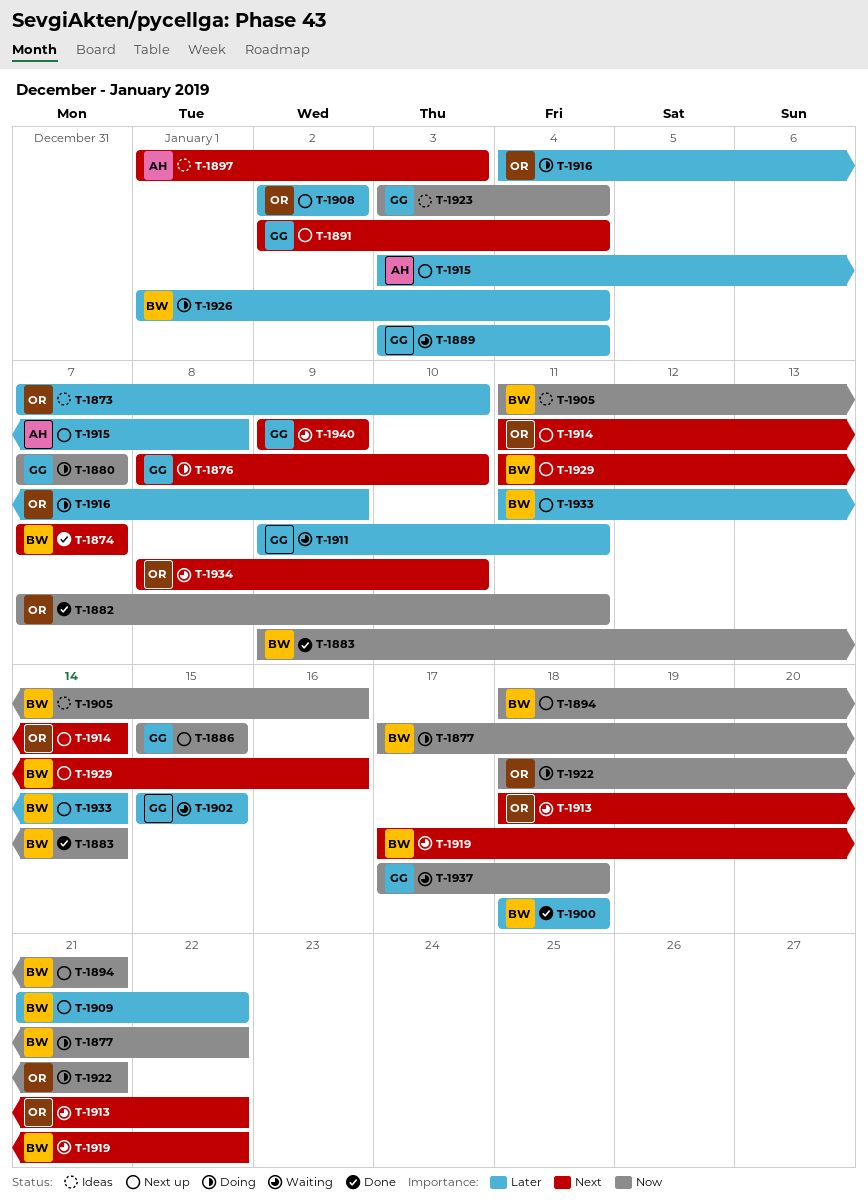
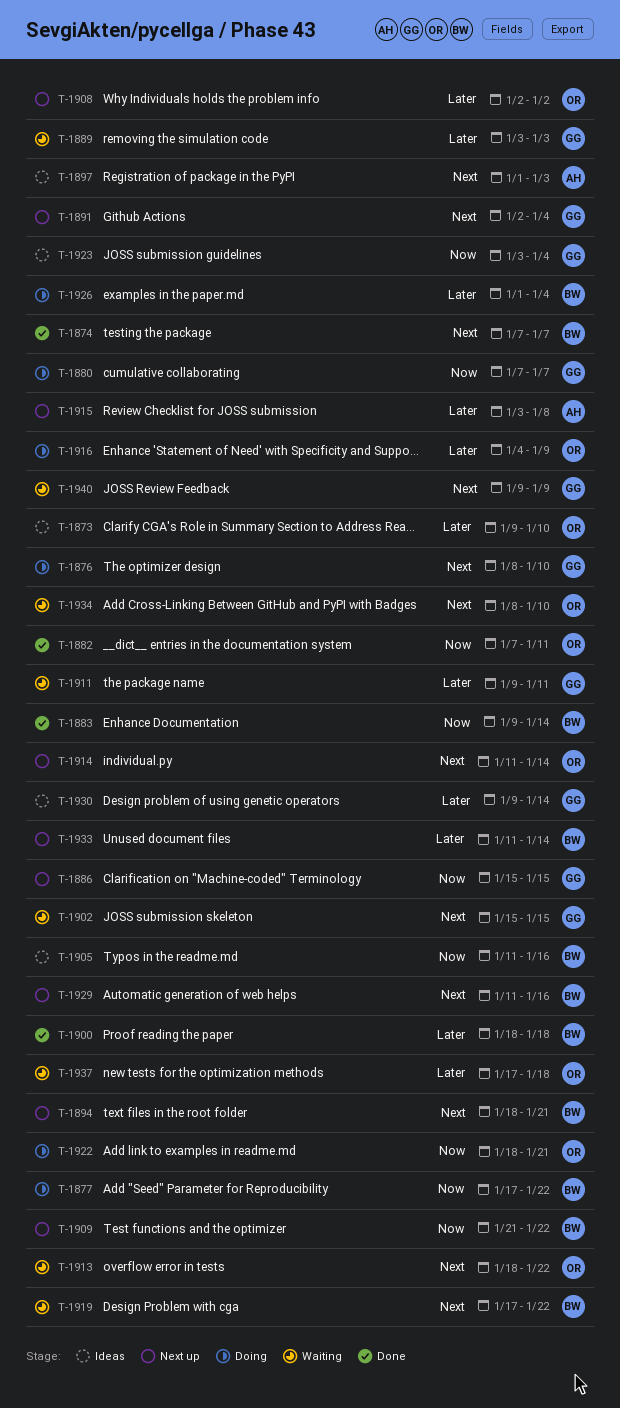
T-1873, start: Jan 7 -> Jan 9
T-1889, due: Jan 4 -> Jan 3
T-1894, priority: Now -> Next
T-1902, priority: Later -> Next
T-1909, priority: Later -> Now
T-1930: none -> present
T-1937, owner: GG -> OR
T-1937, priority: Now -> Later

